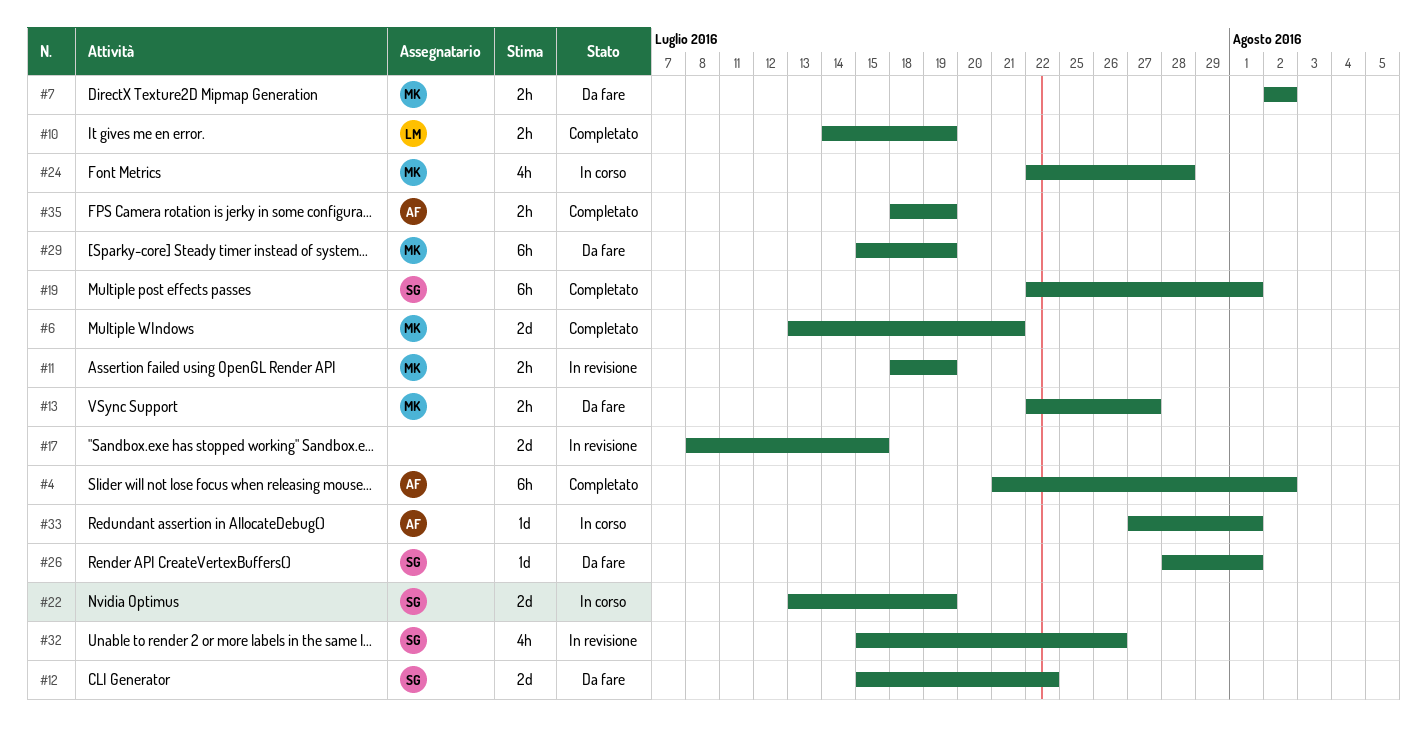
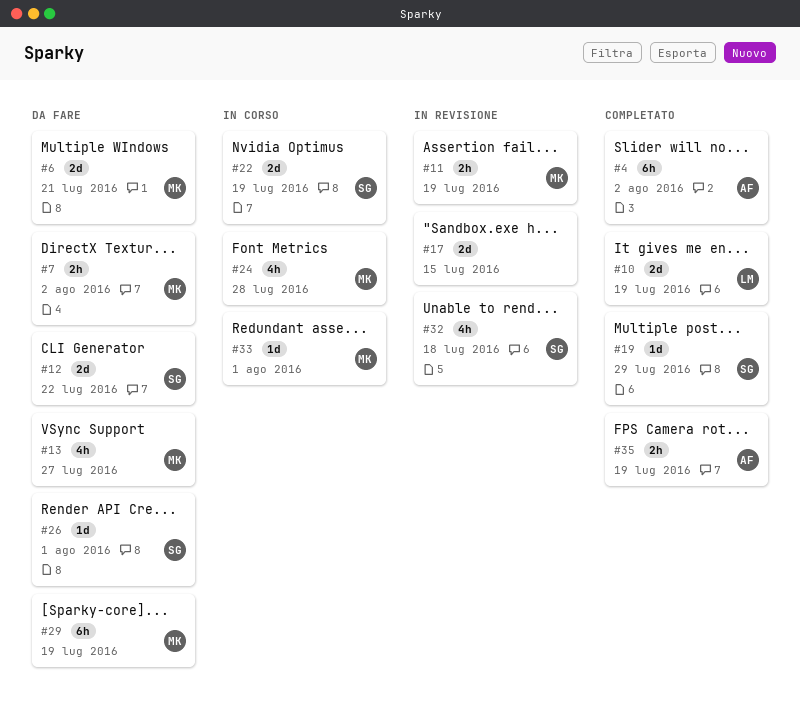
#6, status: Completato -> Da fare
#10, estimate: 2h -> 2d
#13, estimate: 2h -> 4h
#19, estimate: 6h -> 1d
#19, due: Aug 1 -> Jul 29
#32, due: Jul 26 -> Jul 18
#33, owner: AF -> MK

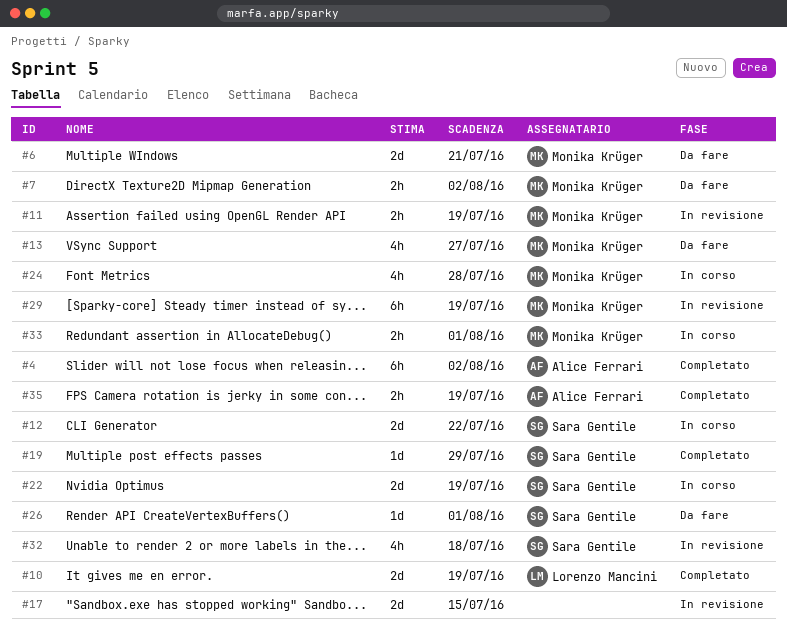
#12, status: Da fare -> In corso
#29, status: Da fare -> In revisione
#33, estimate: 1d -> 2h

